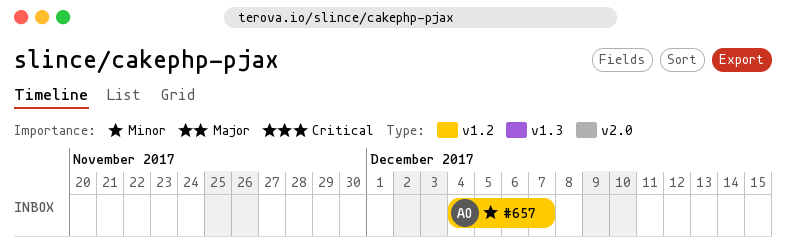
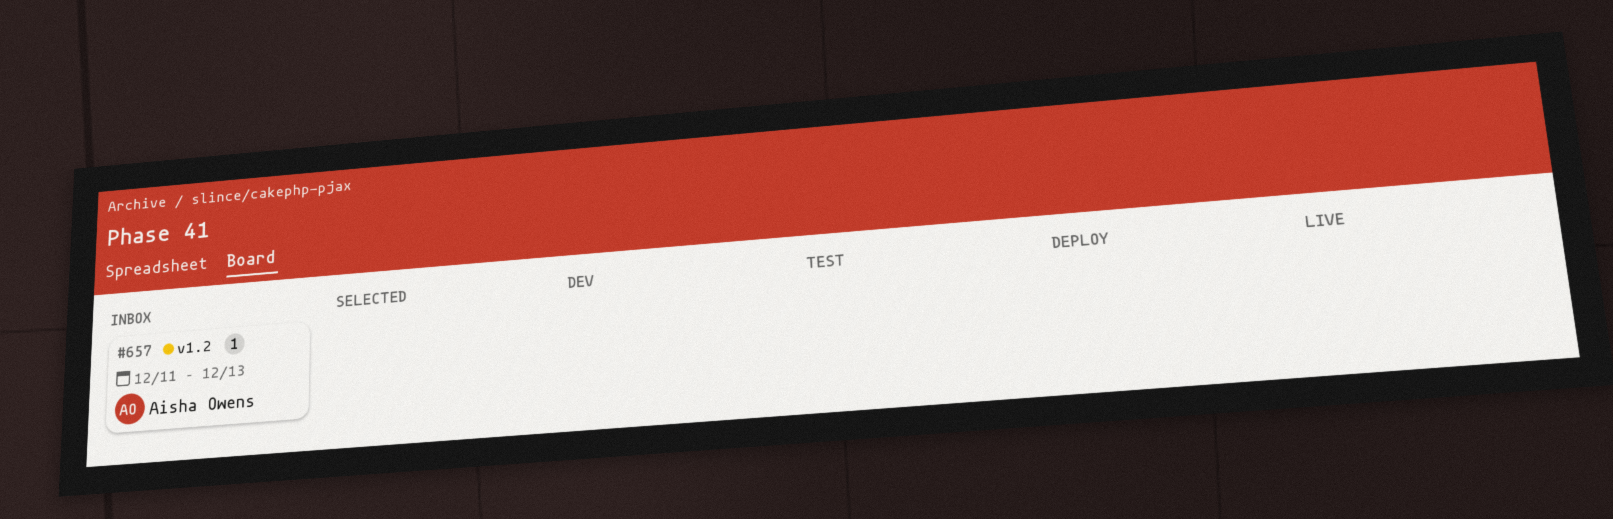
#657, start: Dec 4 -> Dec 11
#657, due: Dec 7 -> Dec 13

